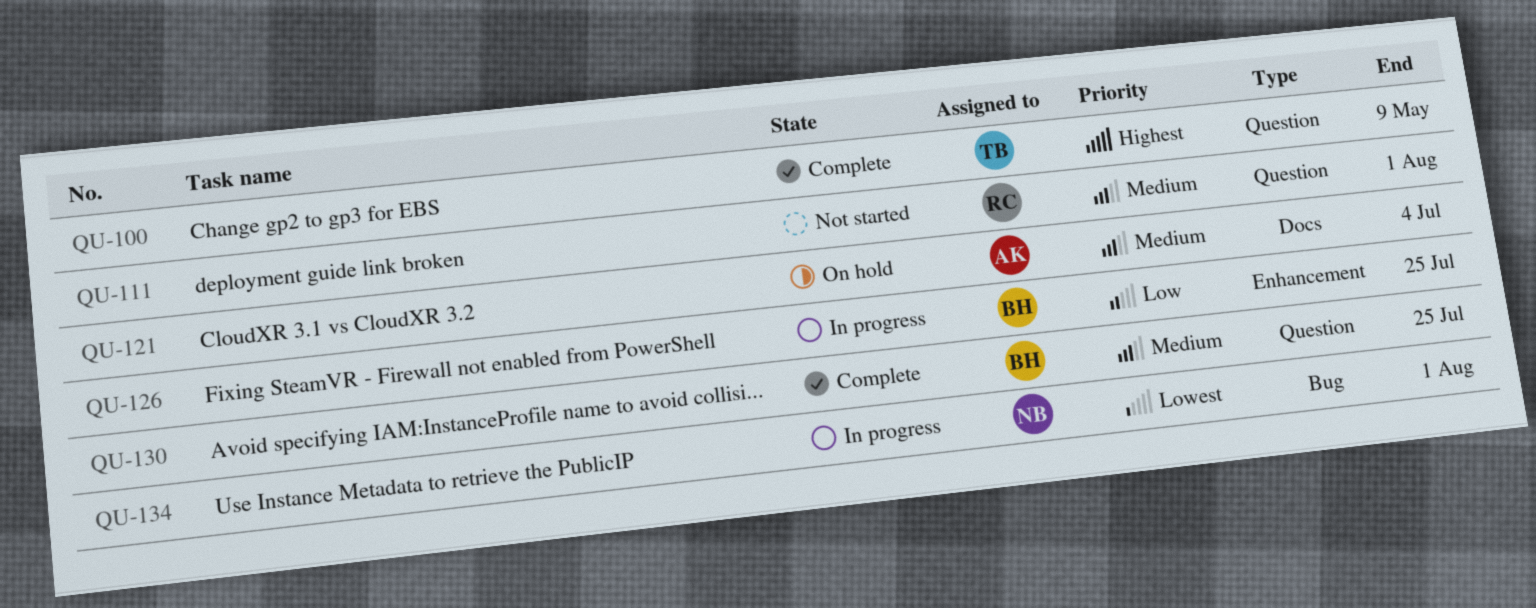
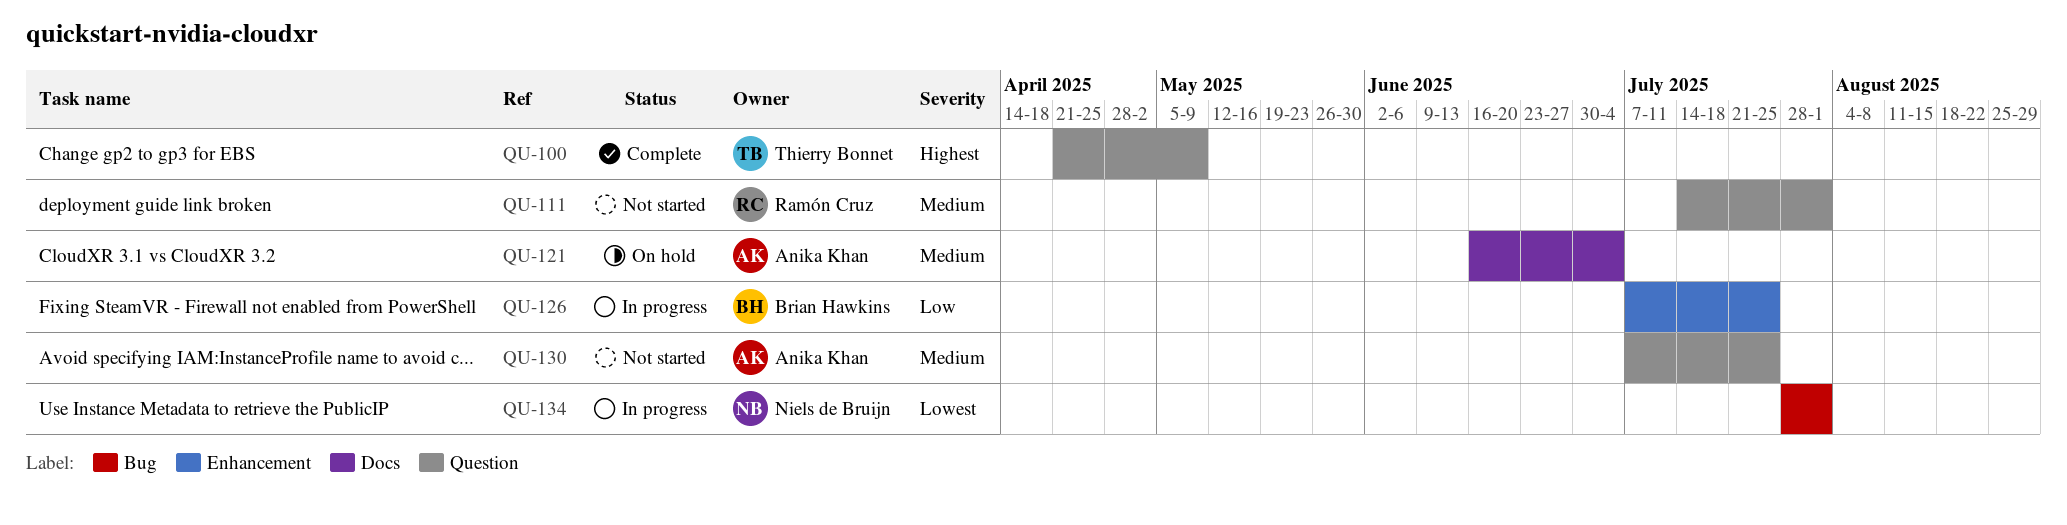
QU-130, status: Complete -> Not started
QU-130, owner: Brian Hawkins -> Anika Khan

